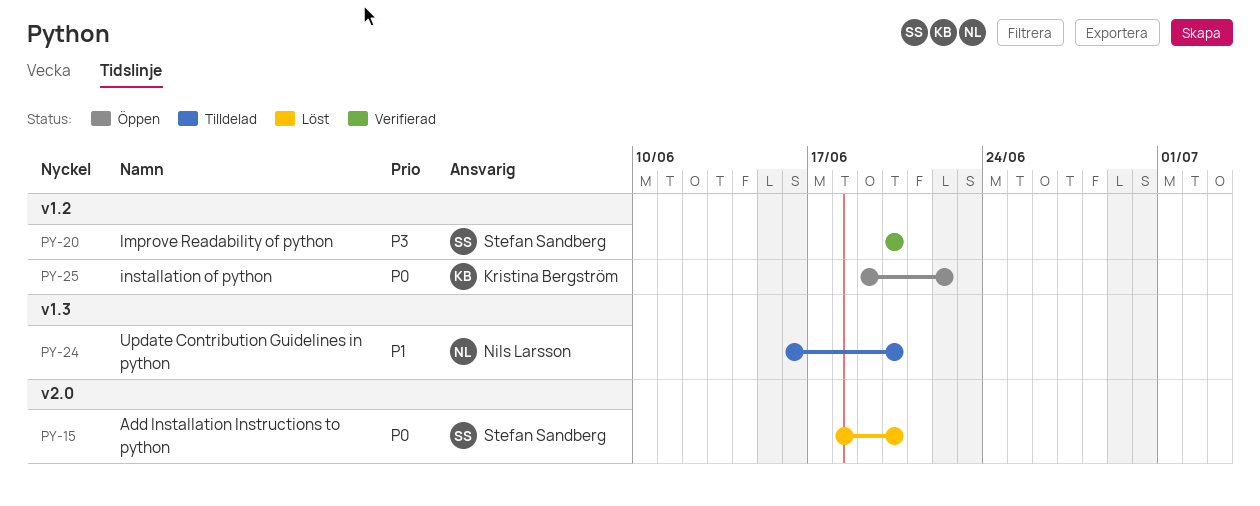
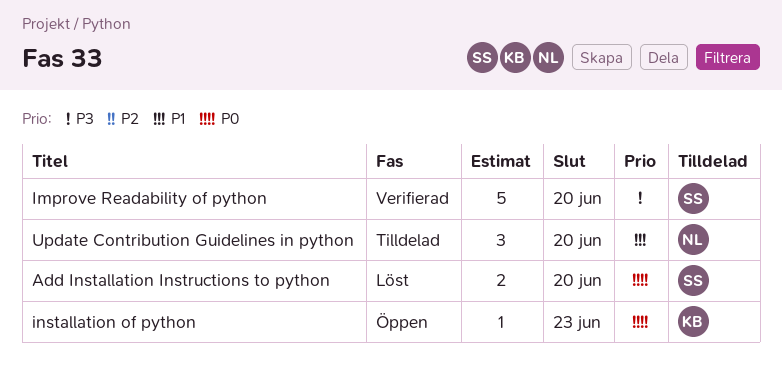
installation of python, due: Jun 22 -> Jun 23

